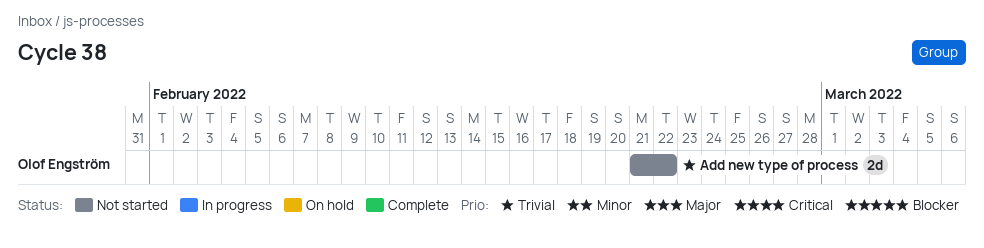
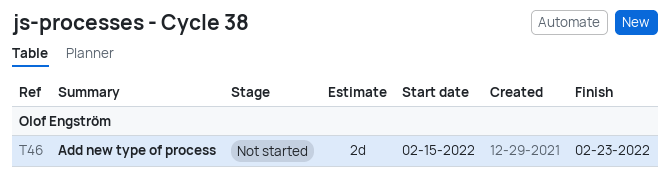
Add new type of process, start: Feb 21 -> Feb 15
Add new type of process, due: Feb 22 -> Feb 23

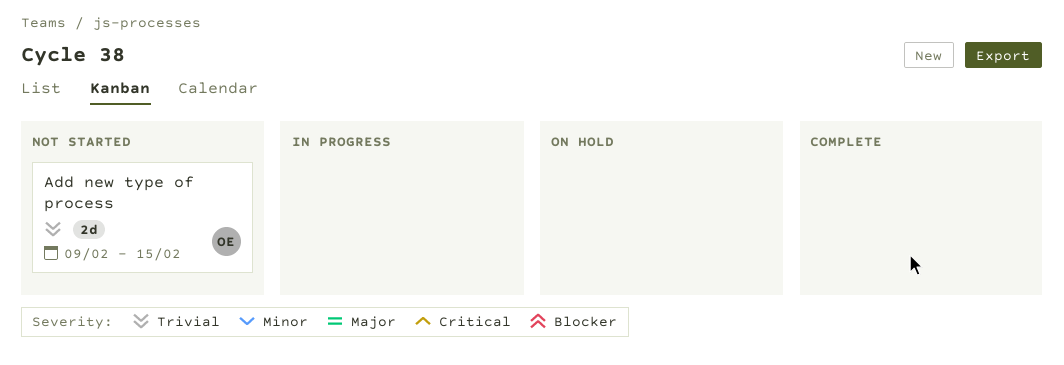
Add new type of process, start: Feb 15 -> Feb 9
Add new type of process, due: Feb 23 -> Feb 15

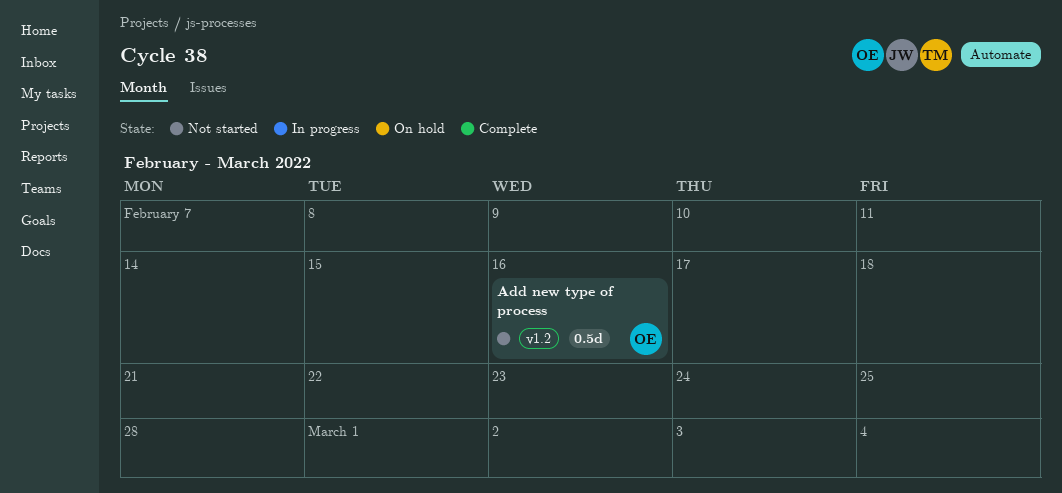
Add new type of process, estimate: 2d -> 0.5d
Add new type of process, due: Feb 15 -> Feb 16

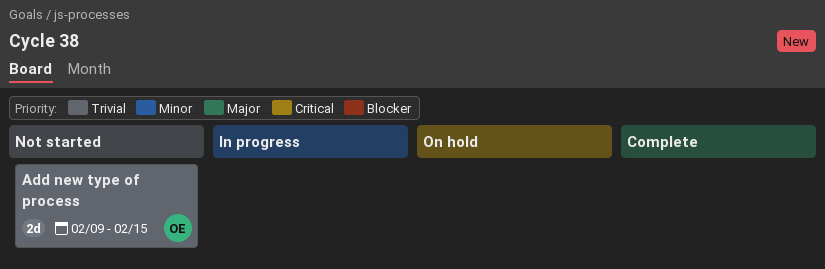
Add new type of process, estimate: 0.5d -> 2d
Add new type of process, due: Feb 16 -> Feb 15

